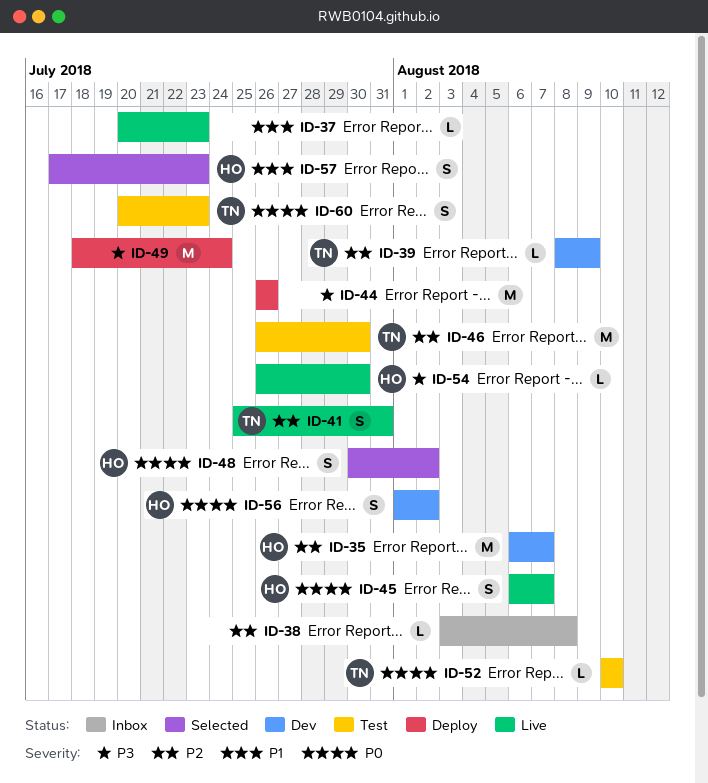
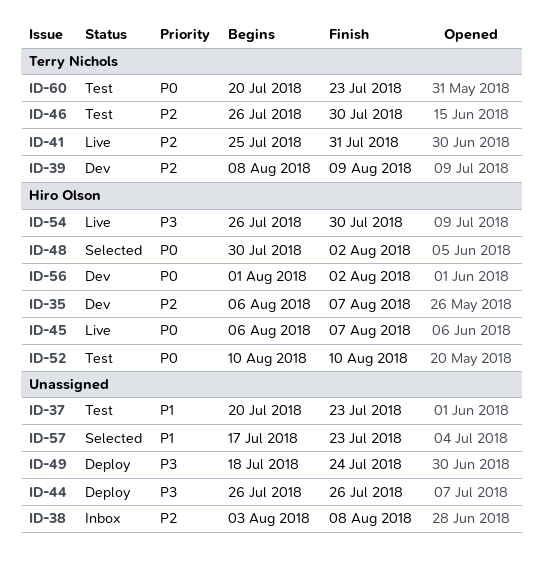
ID-37, status: Live -> Test
ID-52, owner: Terry Nichols -> Hiro Olson
ID-57, owner: Hiro Olson -> none

